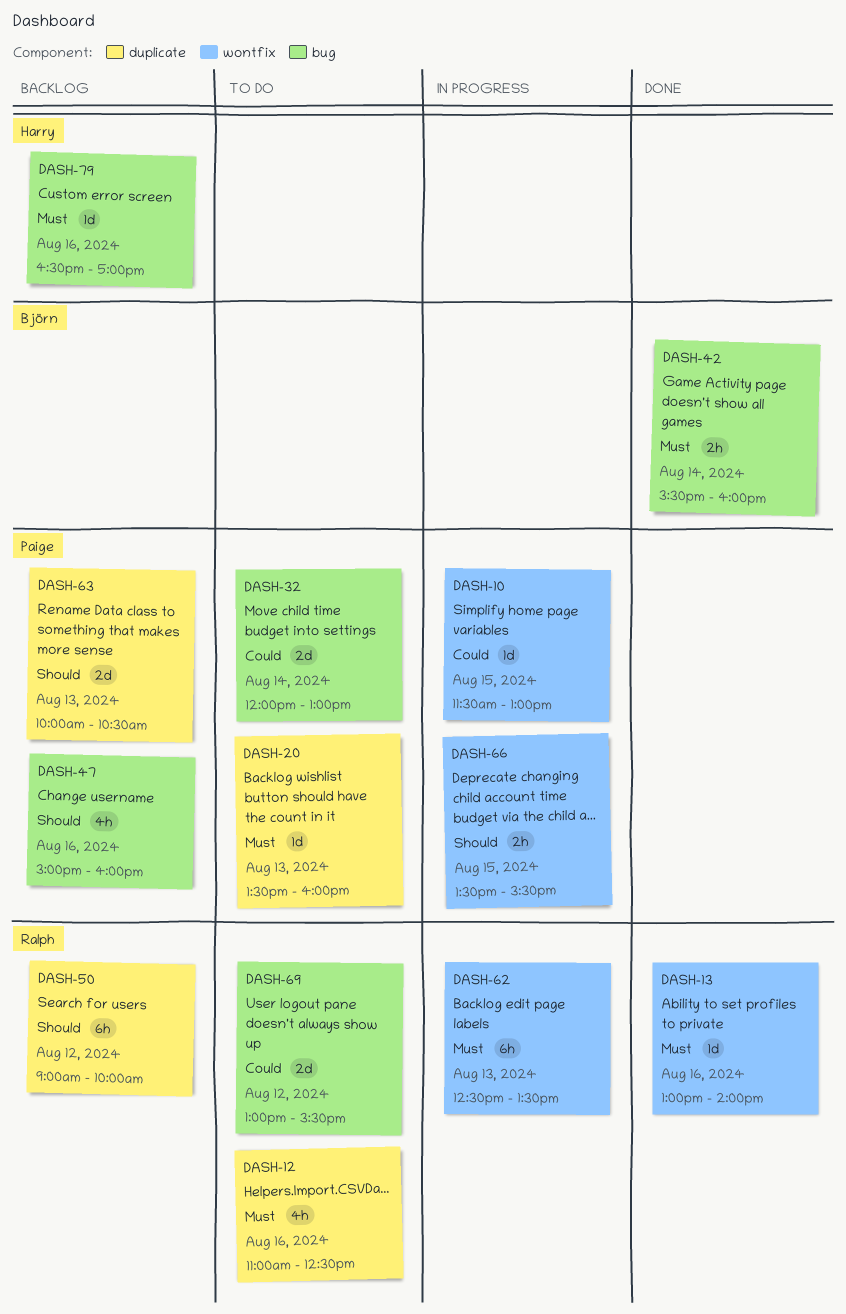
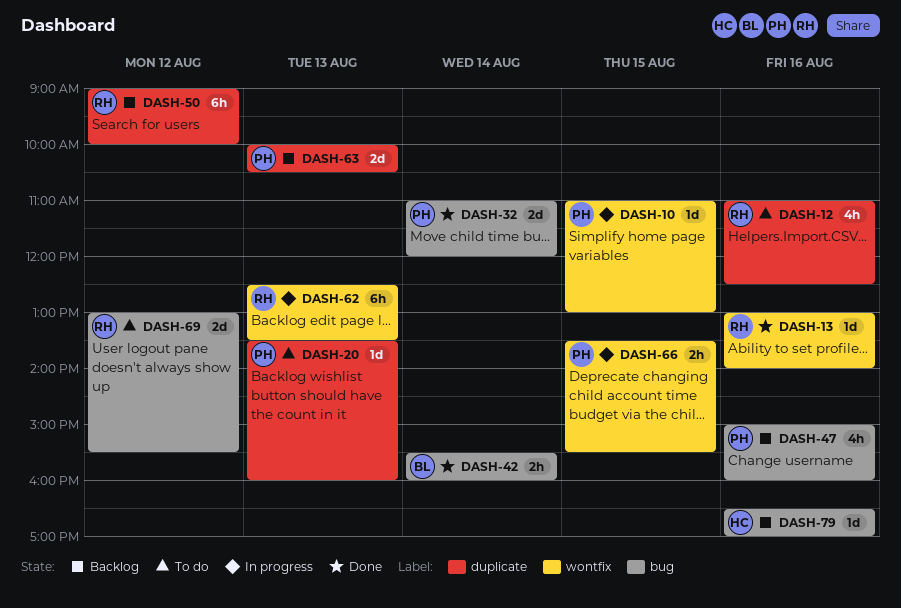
DASH-10, begins: 11:30 -> 11:00
DASH-32, status: To do -> Done
DASH-32, begins: 12:00 -> 11:00
DASH-32, ends: 13:00 -> 12:00

